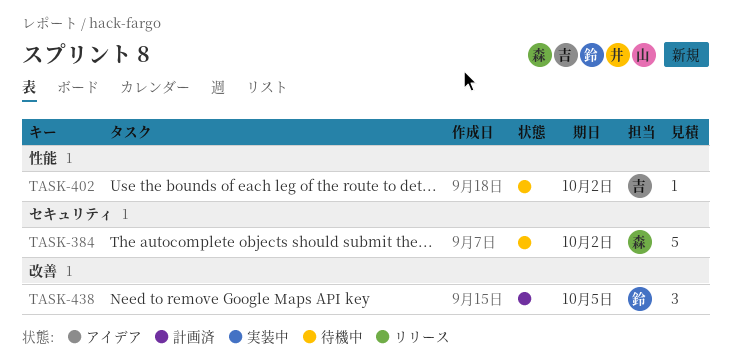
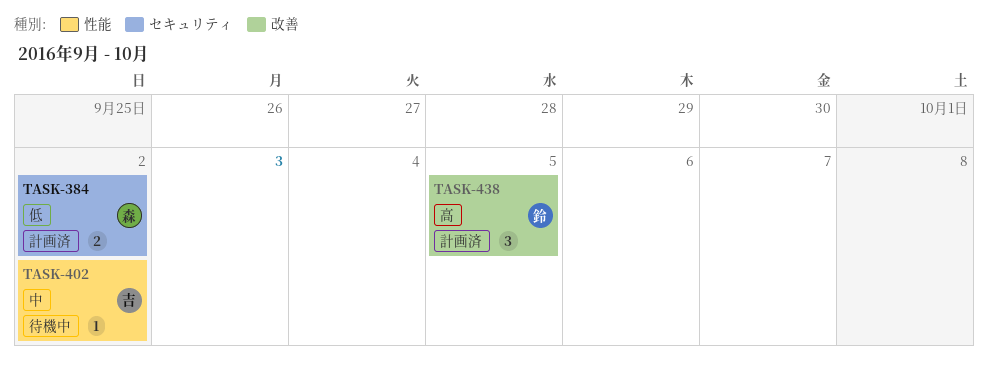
TASK-384, status: 待機中 -> 計画済
TASK-384, estimate: 5 -> 2

